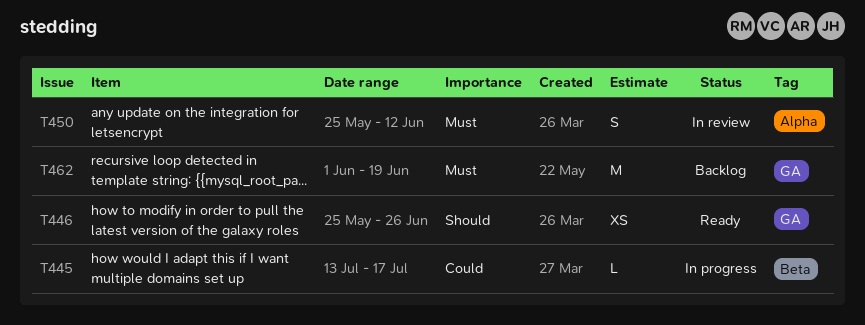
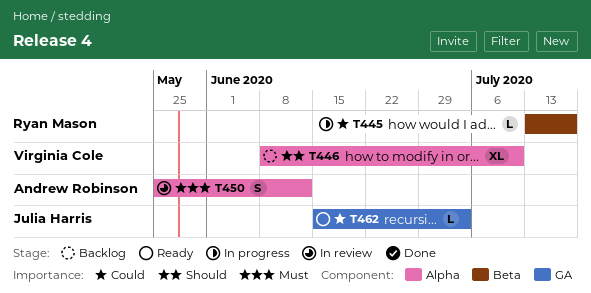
T446, status: Ready -> Backlog
T446, label: GA -> Alpha
T446, estimate: XS -> XL
T446, start: May 25 -> Jun 8
T446, due: Jun 26 -> Jul 10
T462, status: Backlog -> Ready
T462, priority: Must -> Could
T462, estimate: M -> L
T462, start: Jun 1 -> Jun 15
T462, due: Jun 19 -> Jul 3

